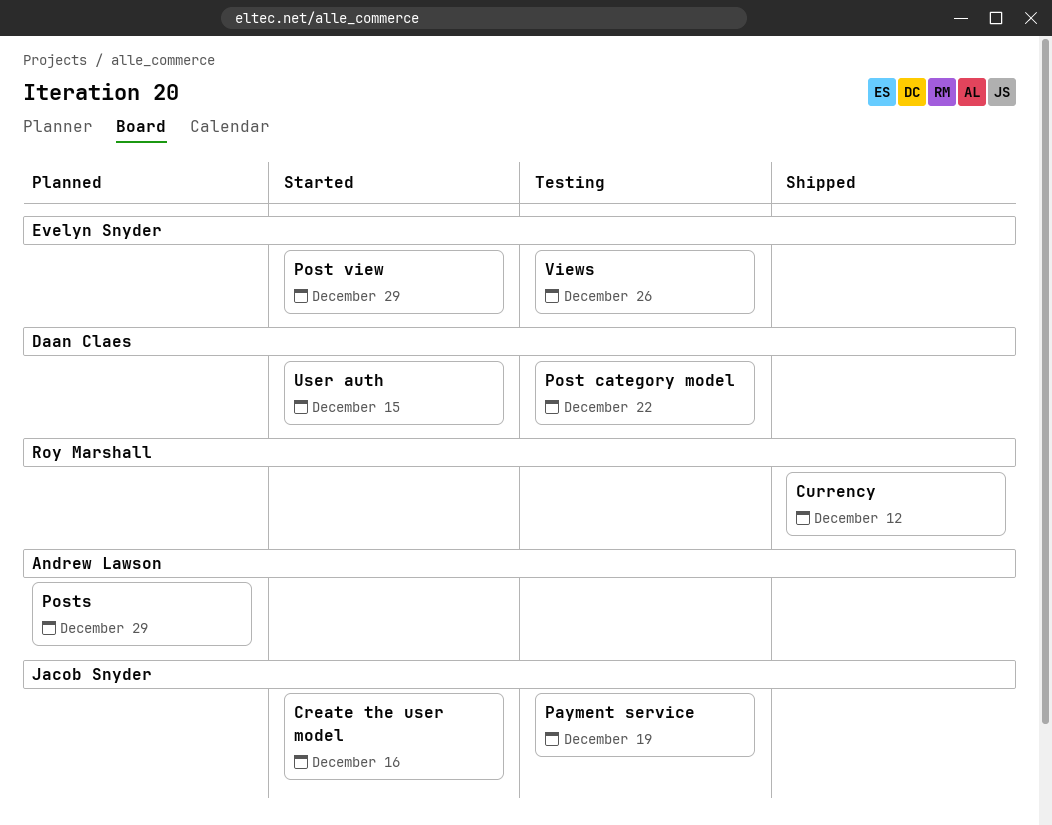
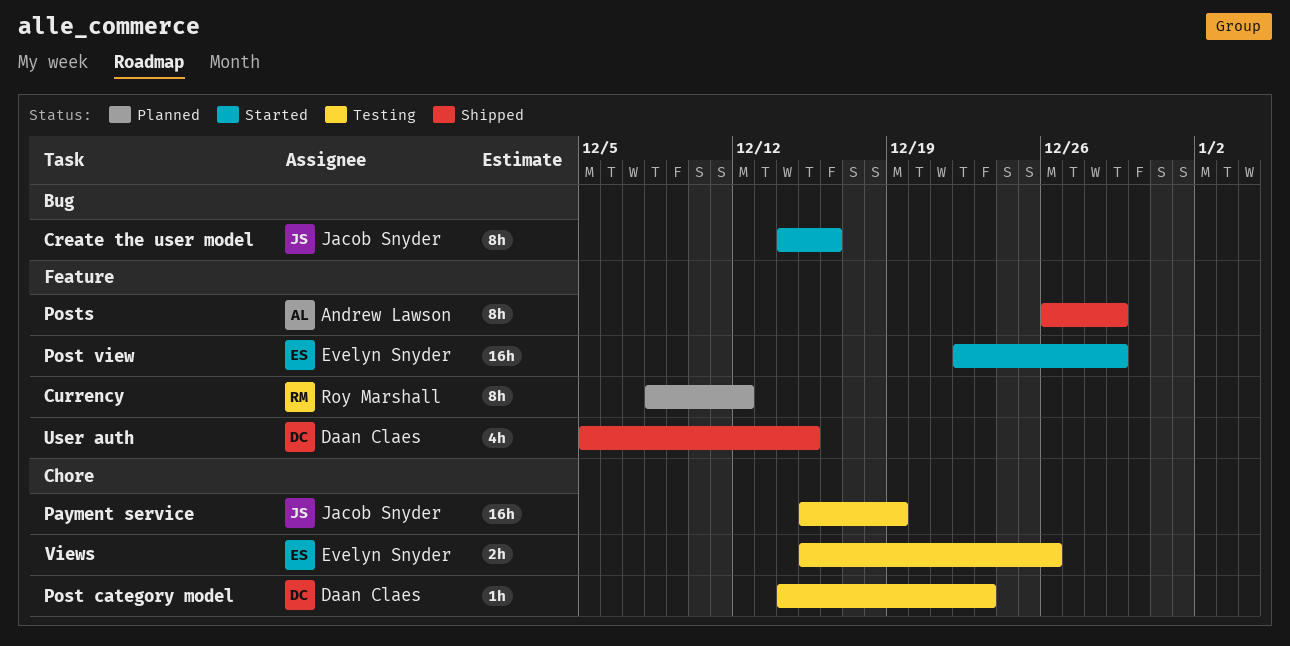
Currency, status: Shipped -> Planned
Post category model, due: Dec 22 -> Dec 23
Posts, status: Planned -> Shipped
User auth, status: Started -> Shipped

